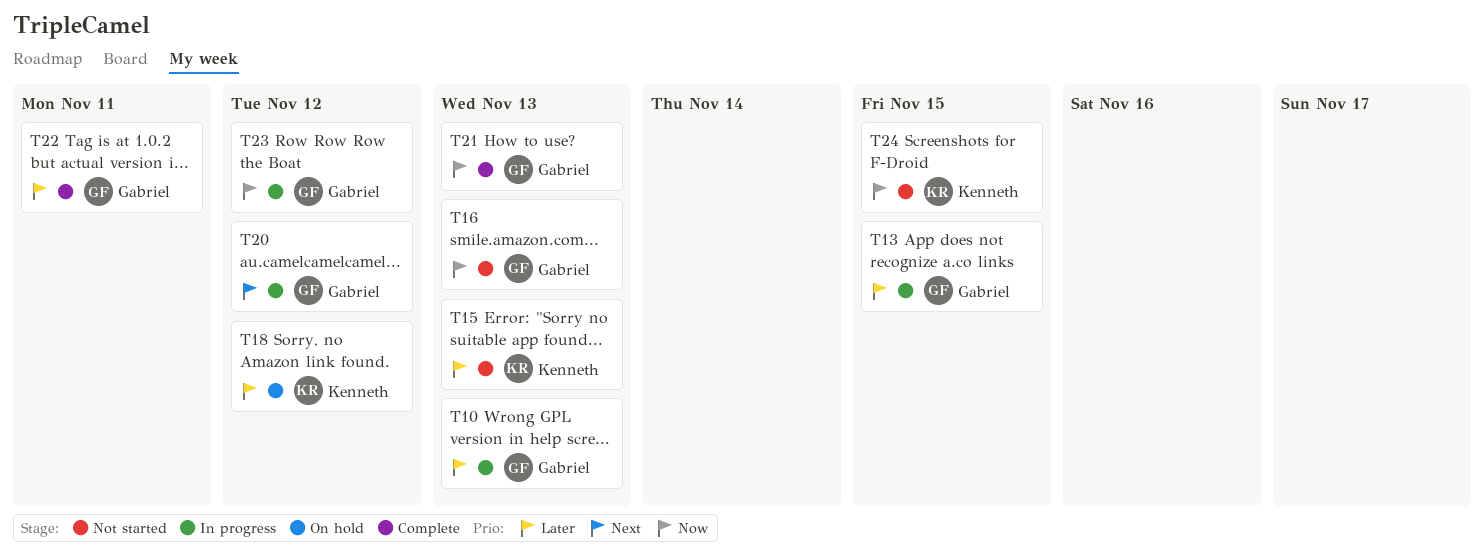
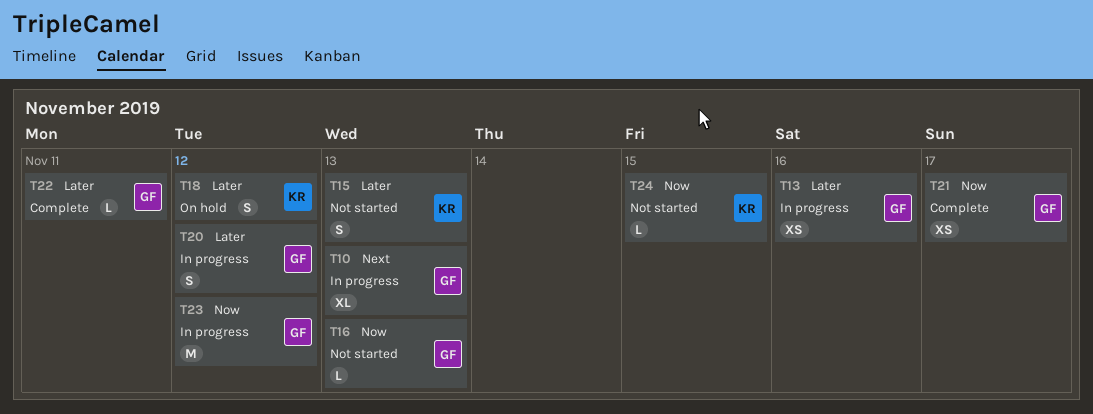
T10, priority: Later -> Next
T13, due: Nov 15 -> Nov 16
T20, priority: Next -> Later
T21, due: Nov 13 -> Nov 17

